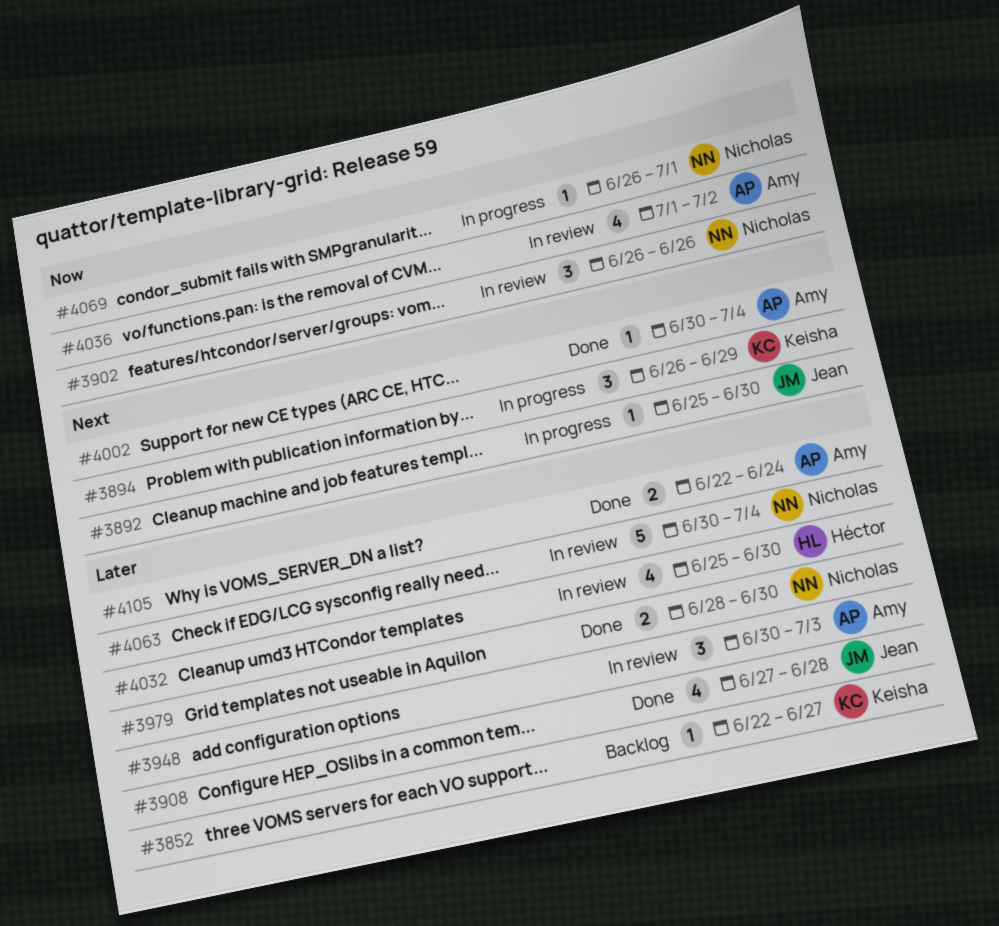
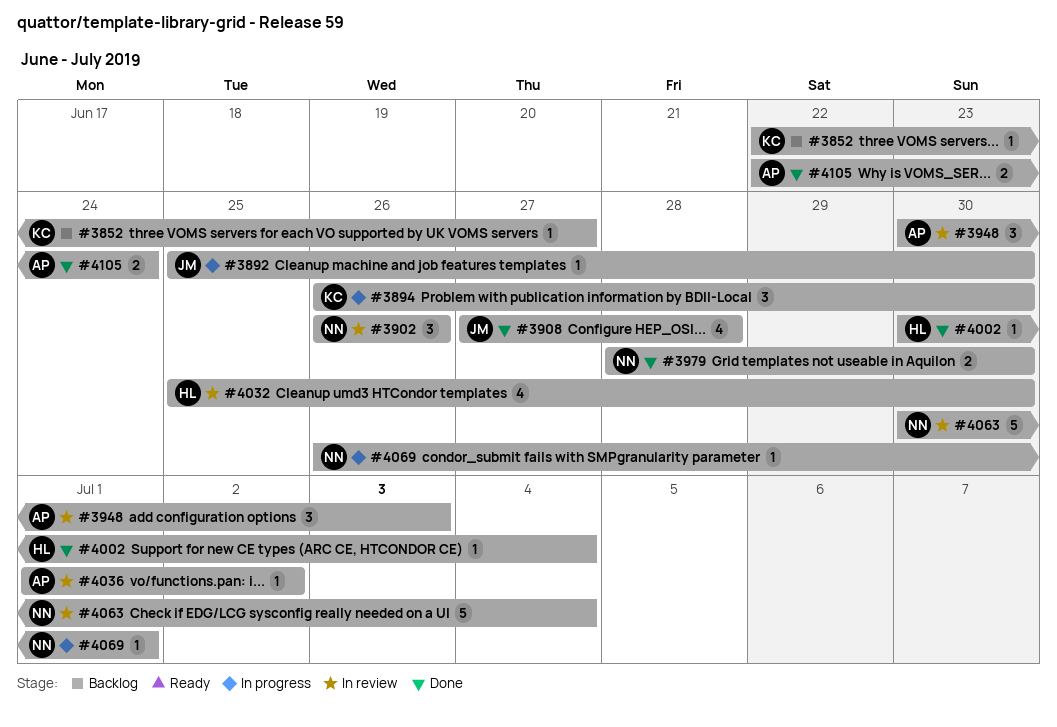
#3894, due: Jun 29 -> Jun 30
#4002, owner: Amy -> Héctor
#4036, estimate: 4 -> 1

